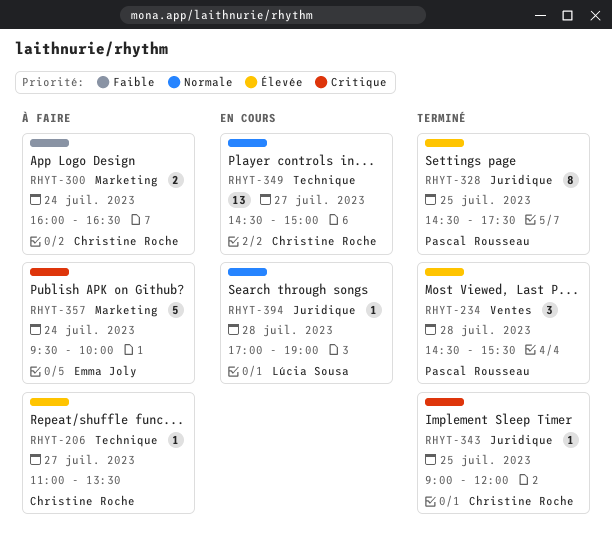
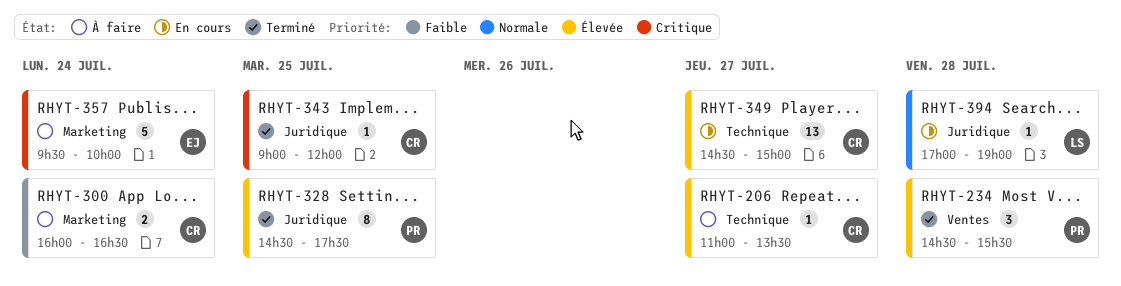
RHYT-349, priority: Normale -> Élevée

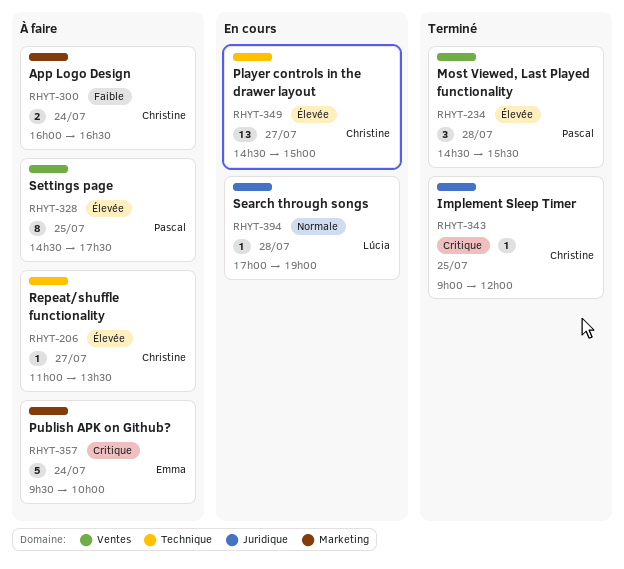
RHYT-328, status: Terminé -> À faire
RHYT-328, label: Juridique -> Ventes

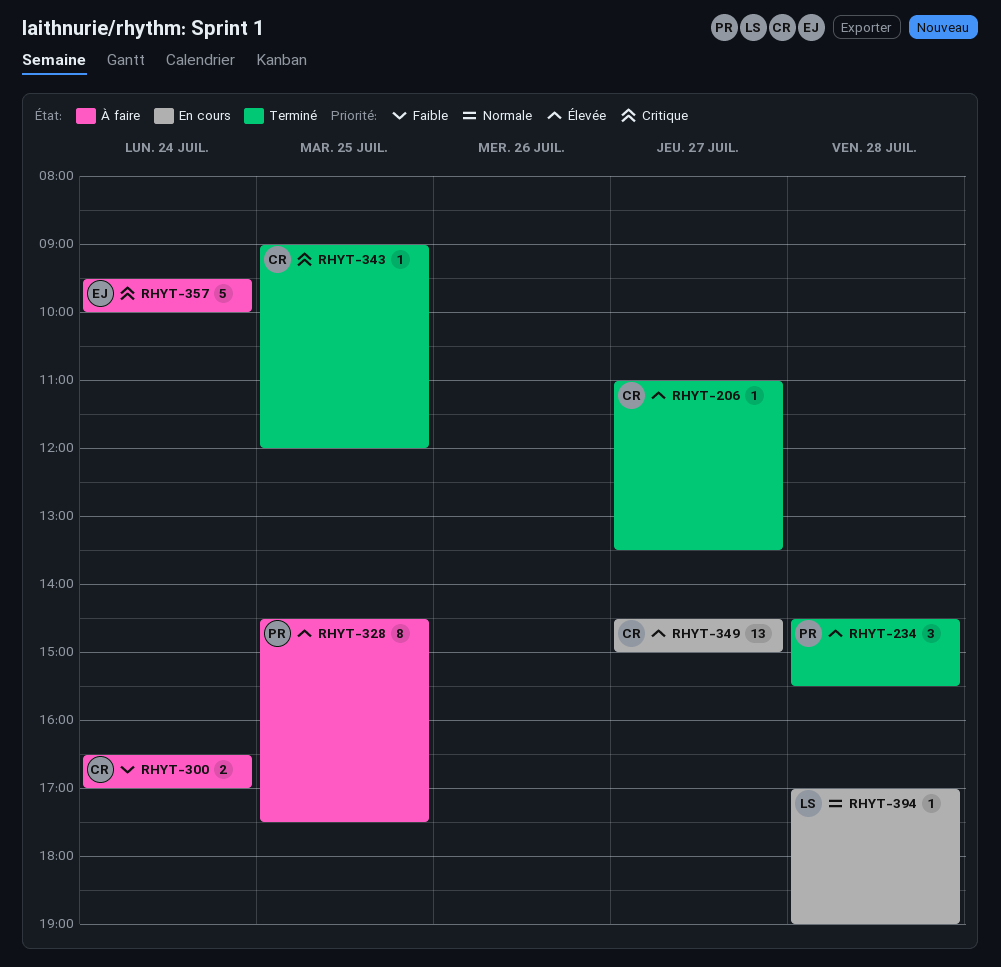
RHYT-206, status: À faire -> Terminé
RHYT-300, begins: 16:00 -> 16:30
RHYT-300, ends: 16:30 -> 17:00

